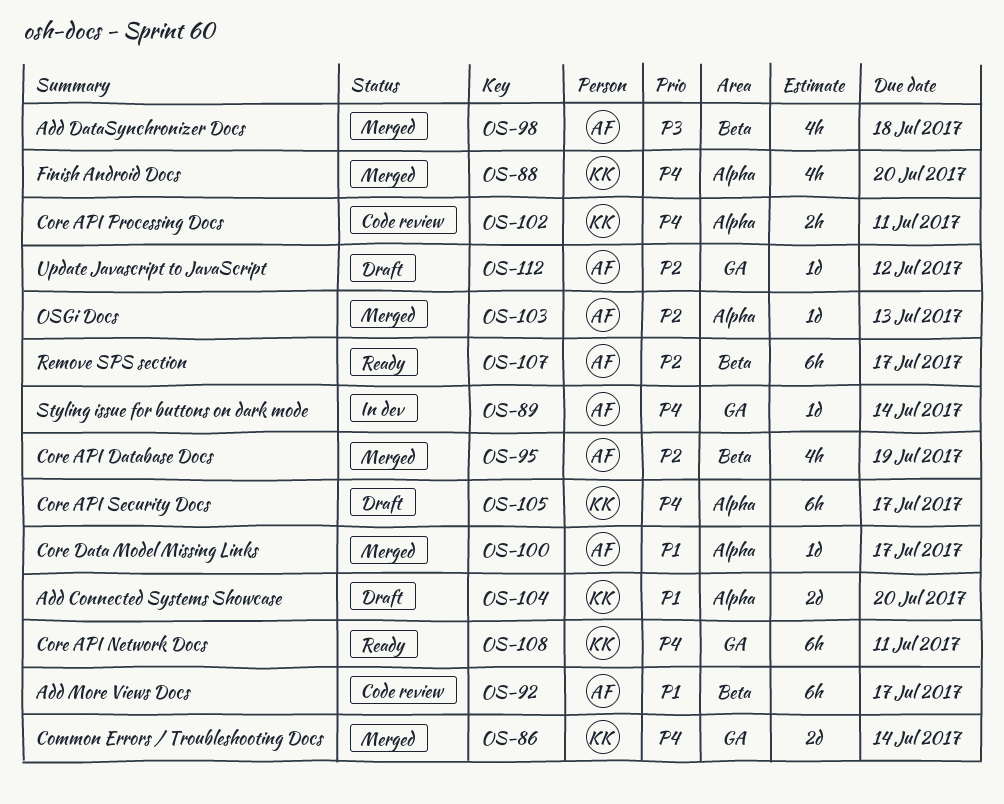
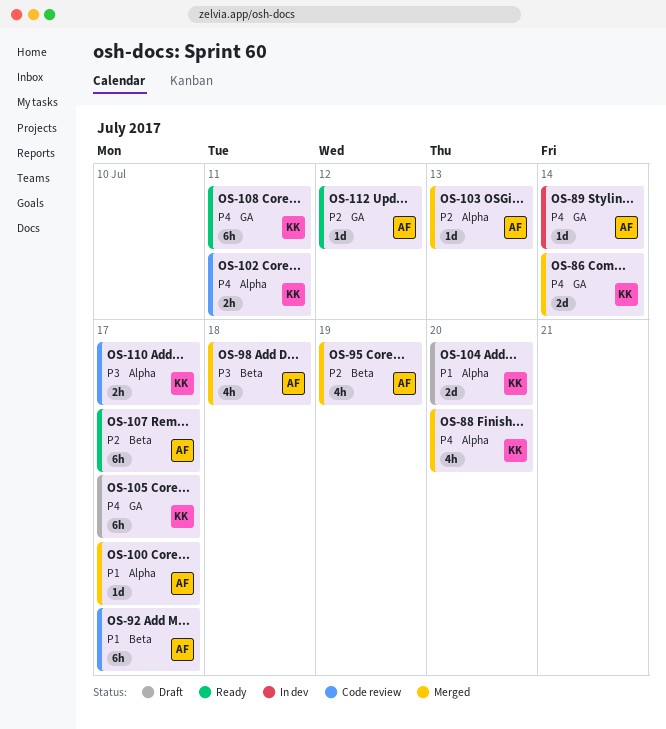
OS-105, label: Alpha -> GA
OS-110: none -> present
OS-112, status: Draft -> Ready

